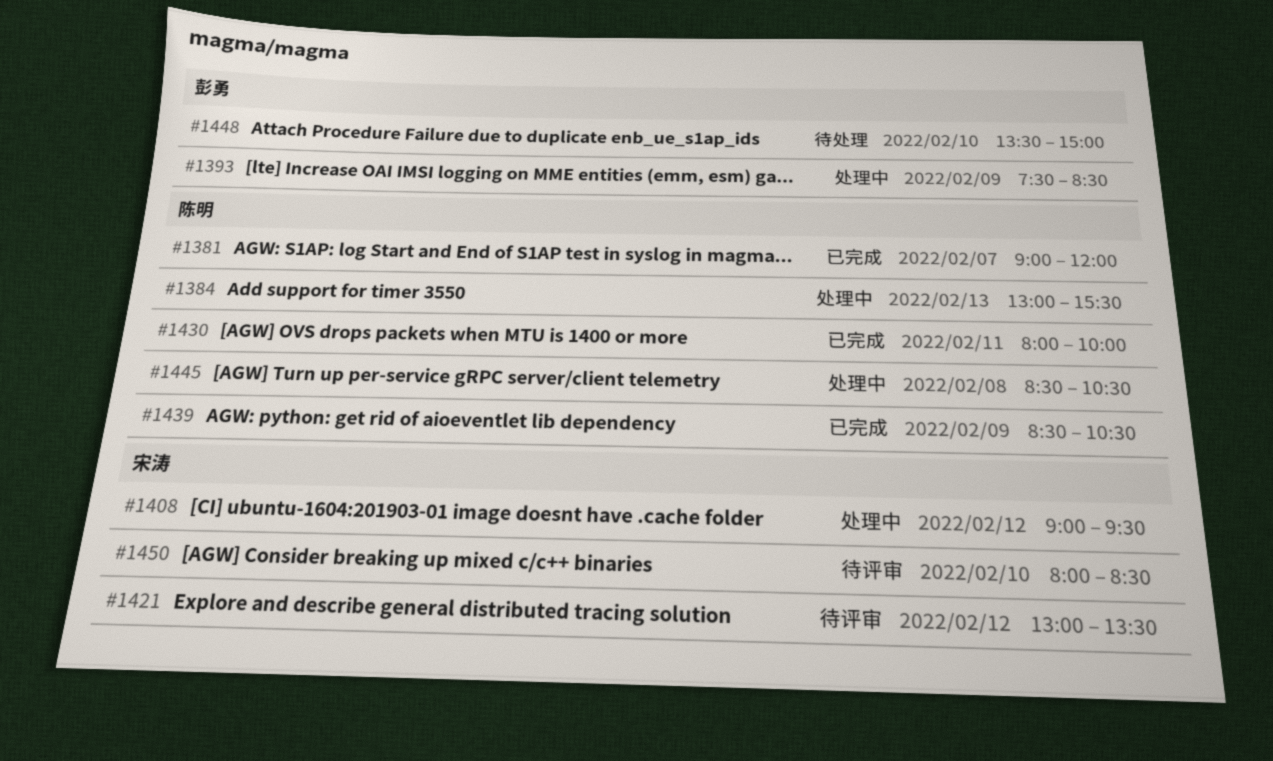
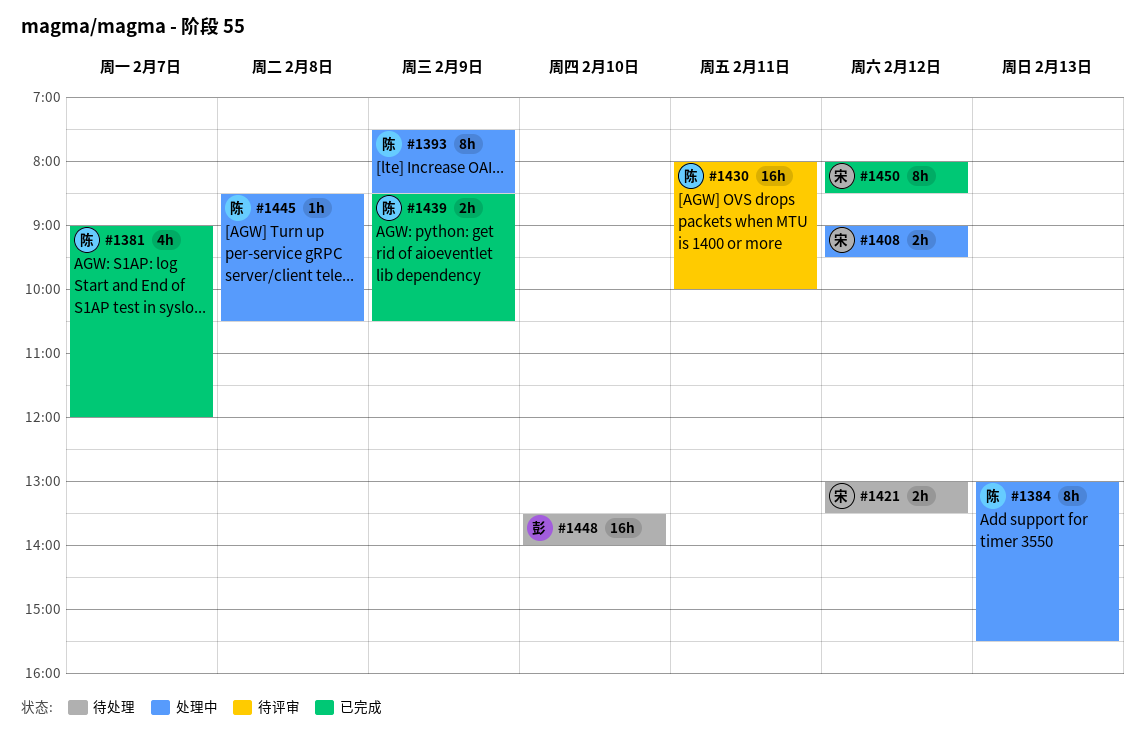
#1393, owner: 彭勇 -> 陈明
#1421, status: 待评审 -> 待处理
#1430, status: 已完成 -> 待评审
#1448, ends: 15:00 -> 14:00
#1450, status: 待评审 -> 已完成
#1450, day: Feb 10 -> Feb 12

